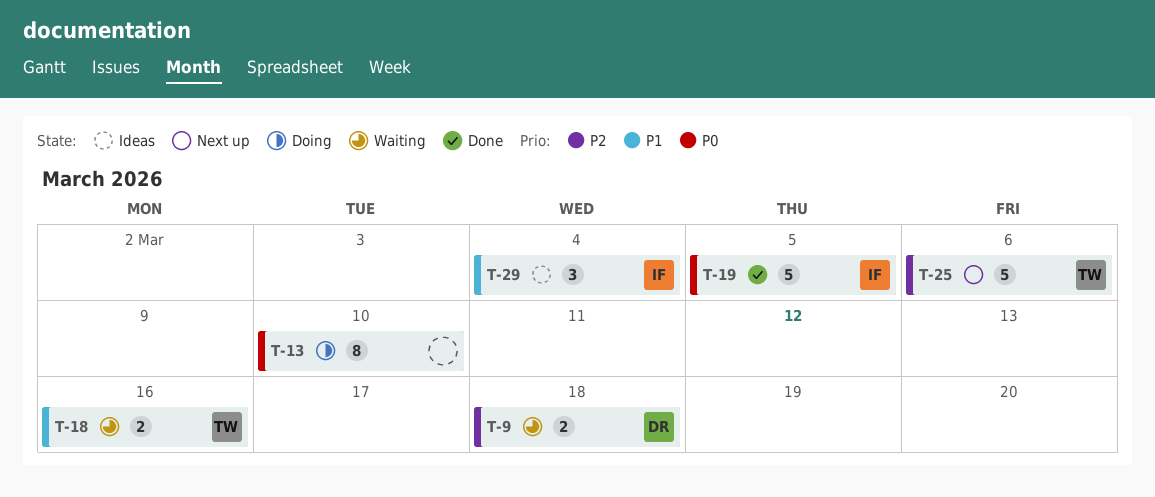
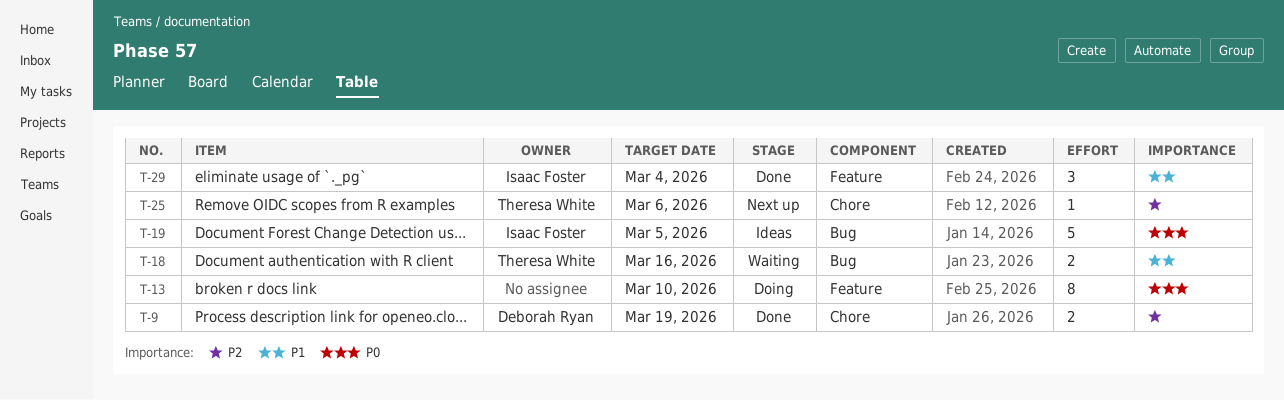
T-9, status: Waiting -> Done
T-9, due: Mar 18 -> Mar 19
T-19, status: Done -> Ideas
T-25, estimate: 5 -> 1
T-29, status: Ideas -> Done

